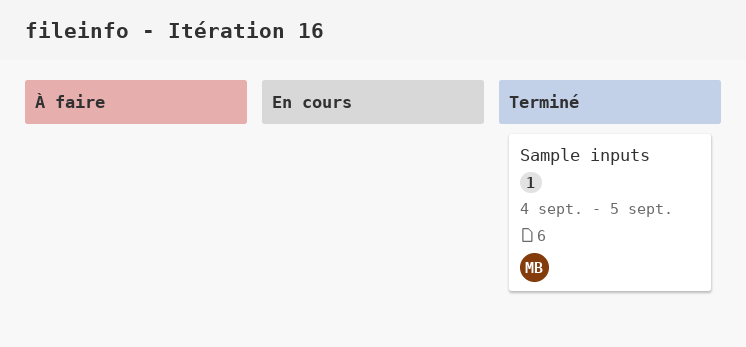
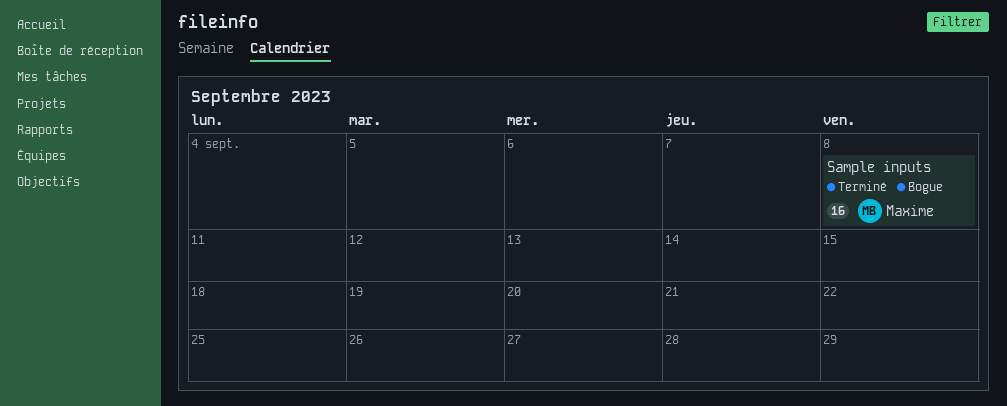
Sample inputs, estimate: 1 -> 16
Sample inputs, due: Sep 5 -> Sep 8

